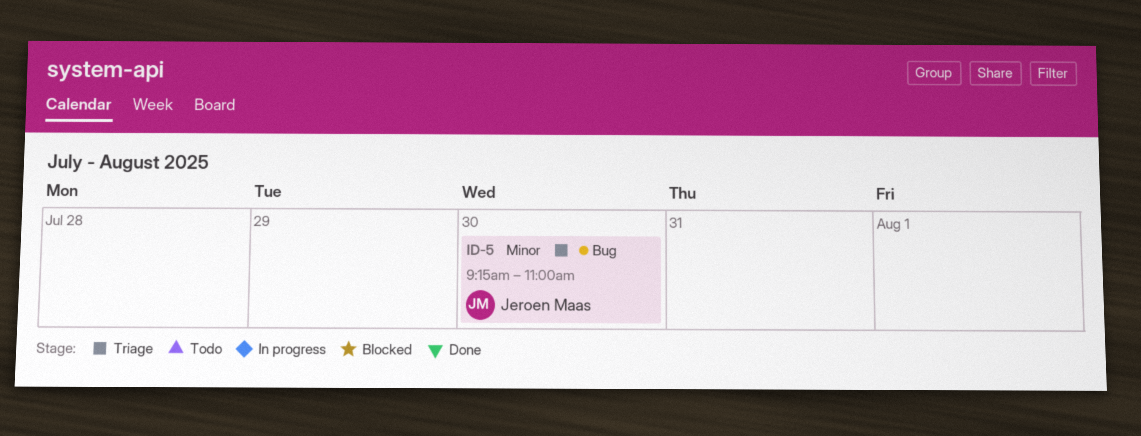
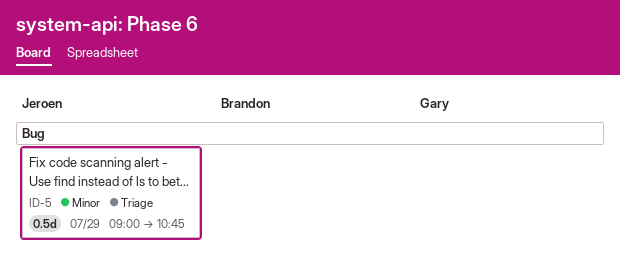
ID-5, day: Jul 30 -> Jul 29
ID-5, begins: 09:15 -> 09:00
ID-5, ends: 11:00 -> 10:45

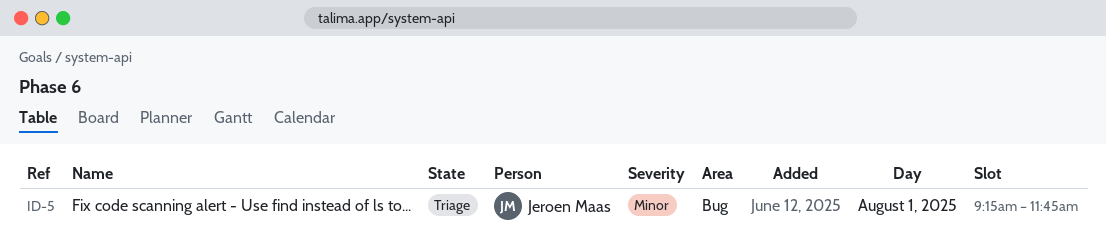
ID-5, day: Jul 29 -> Aug 1
ID-5, begins: 09:00 -> 09:15
ID-5, ends: 10:45 -> 11:45

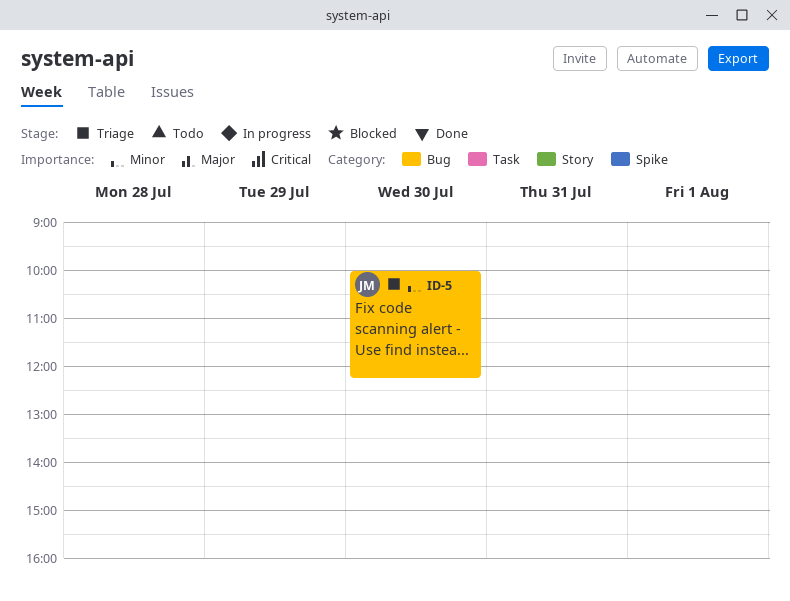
ID-5, day: Aug 1 -> Jul 30
ID-5, begins: 09:15 -> 10:00
ID-5, ends: 11:45 -> 12:15

